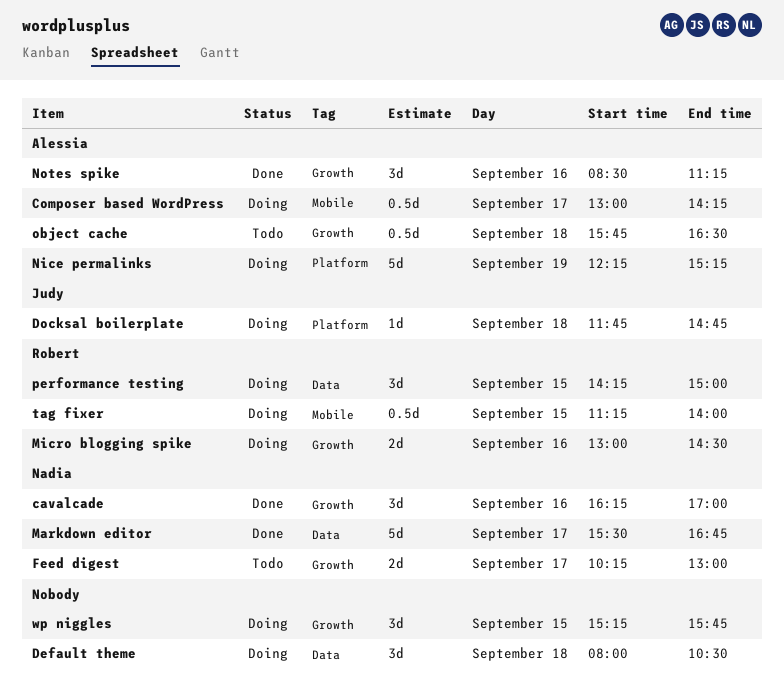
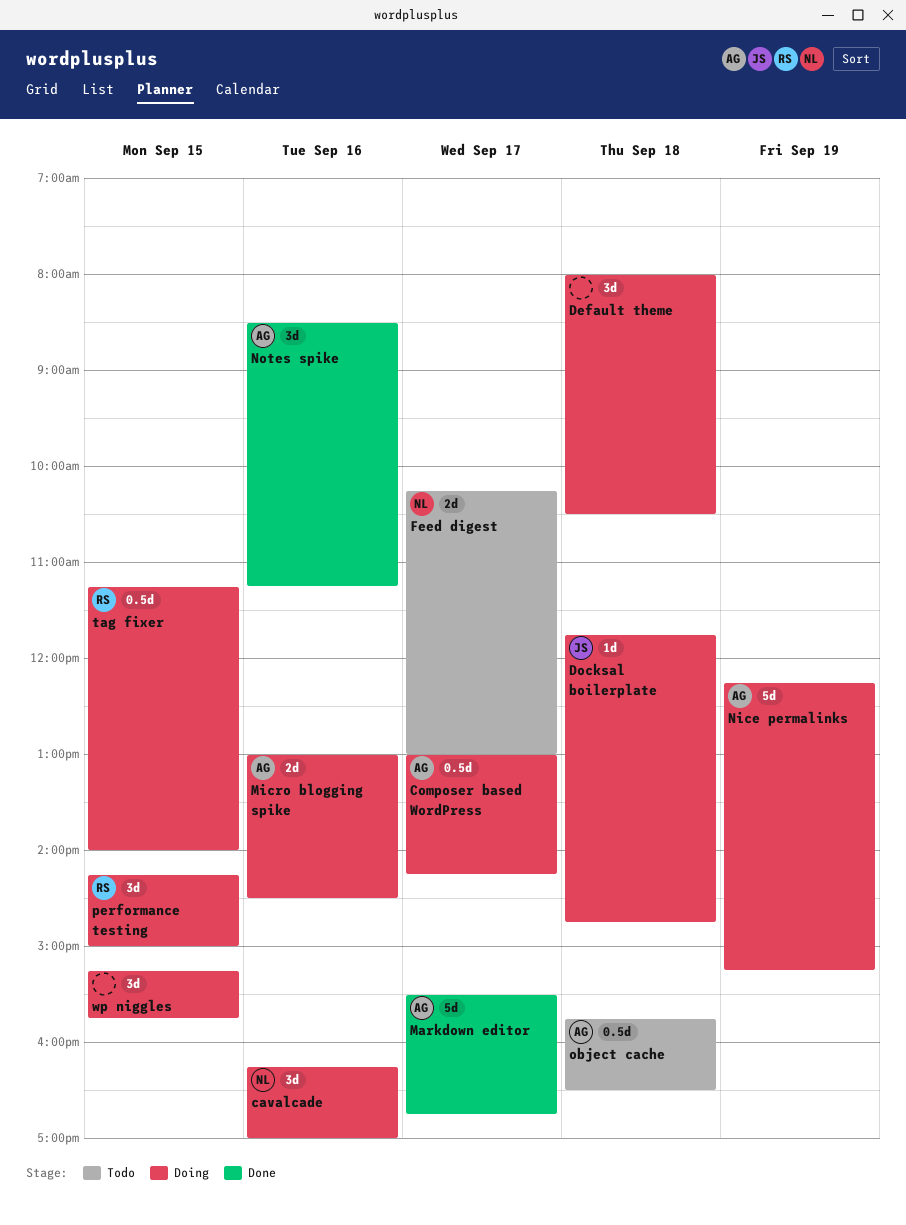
cavalcade, status: Done -> Doing
Markdown editor, owner: Nadia -> Alessia
Micro blogging spike, owner: Robert -> Alessia

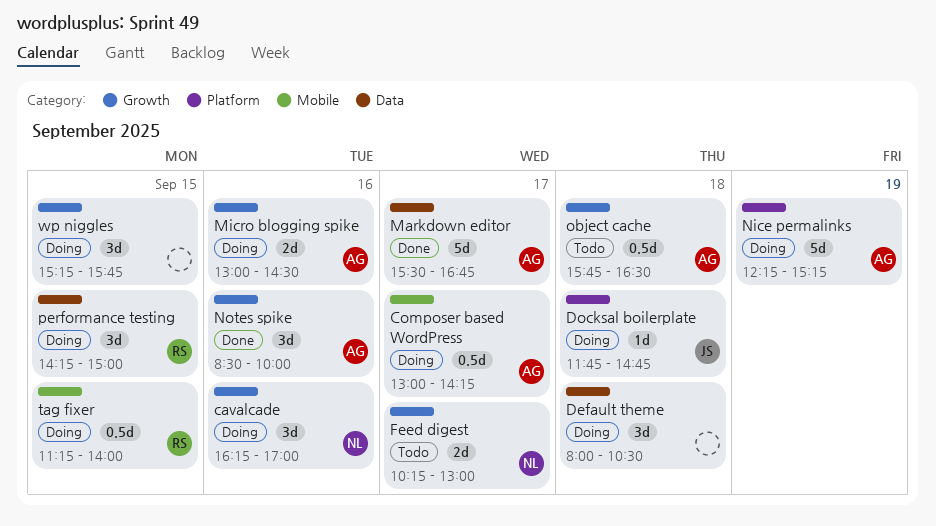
Notes spike, ends: 11:15 -> 10:00

